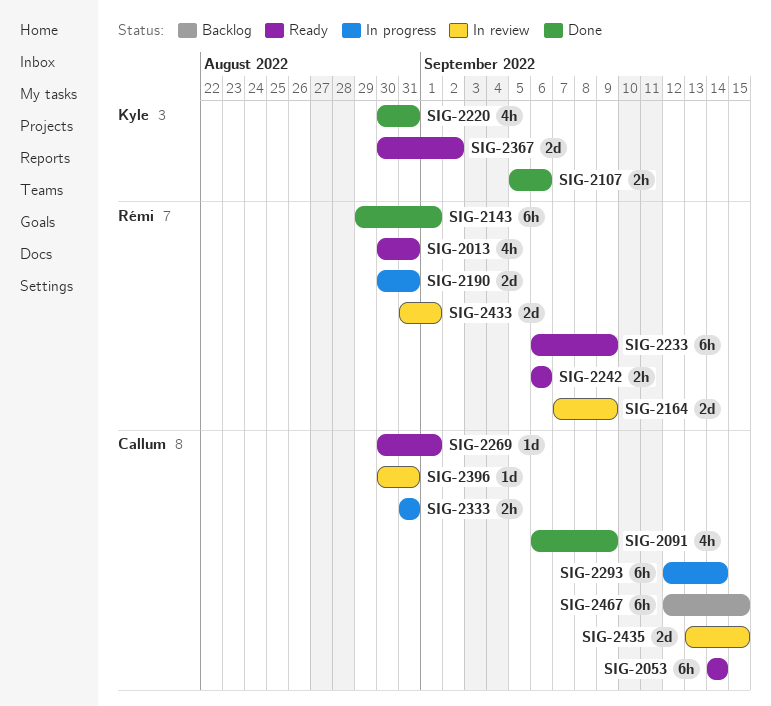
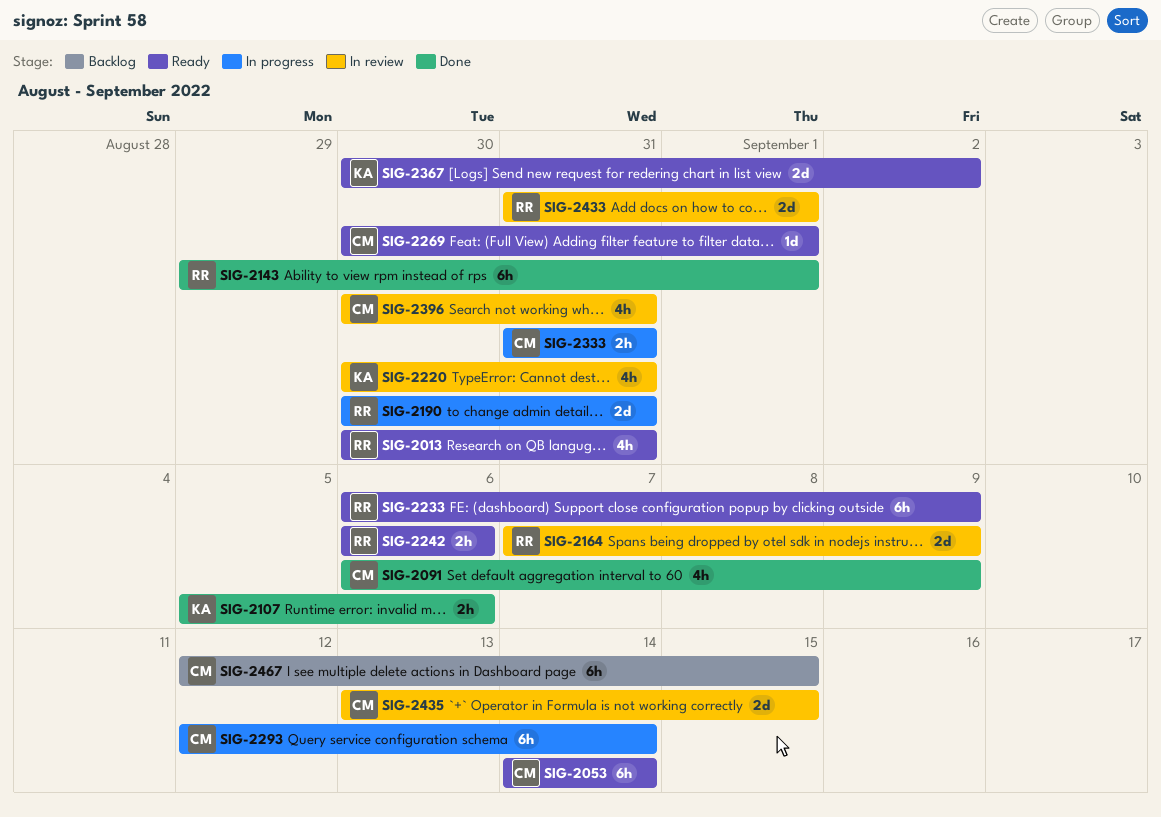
SIG-2220, status: Done -> In review
SIG-2396, estimate: 1d -> 4h

